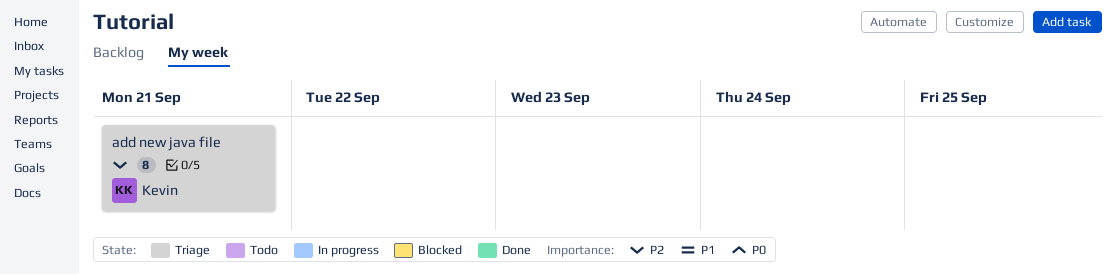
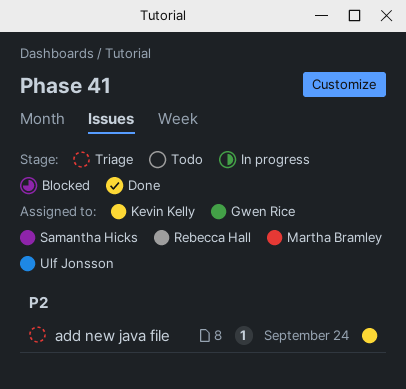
add new java file, estimate: 8 -> 1
add new java file, due: Sep 21 -> Sep 24

